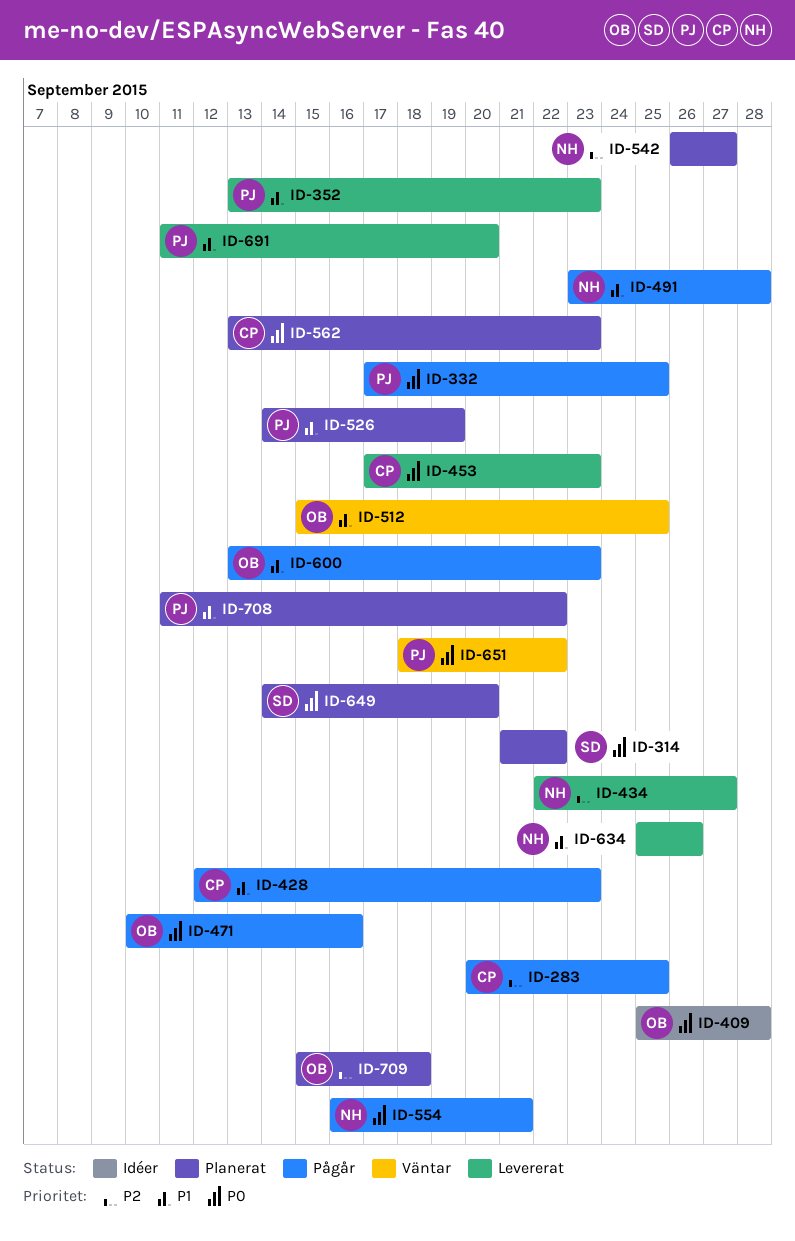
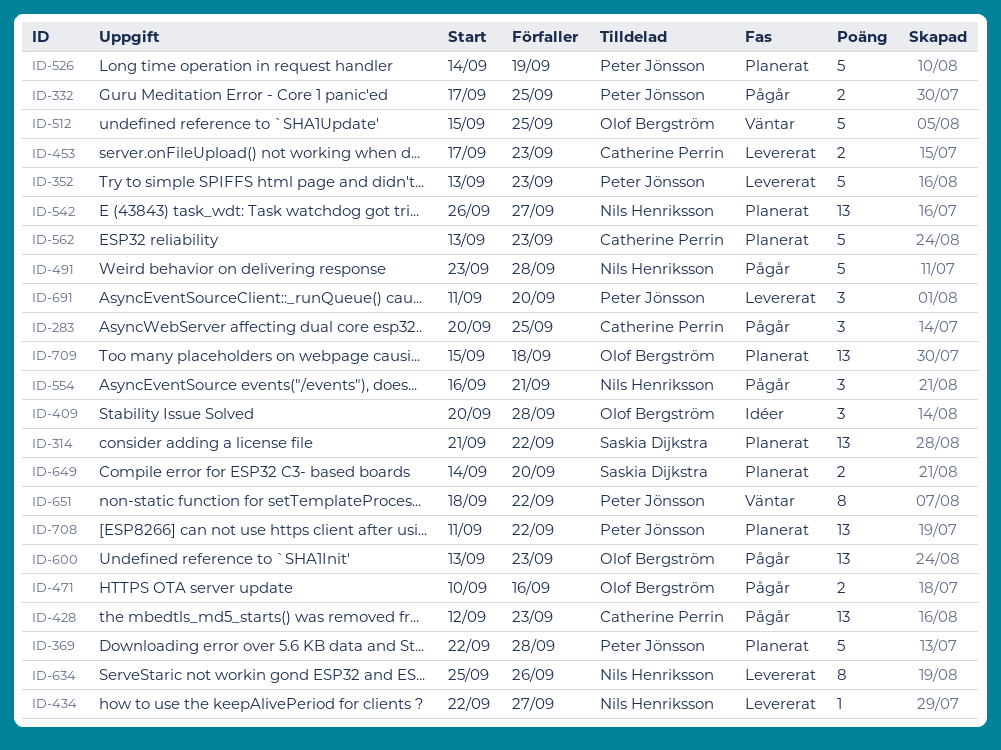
ID-369: none -> present
ID-409, start: Sep 25 -> Sep 20

